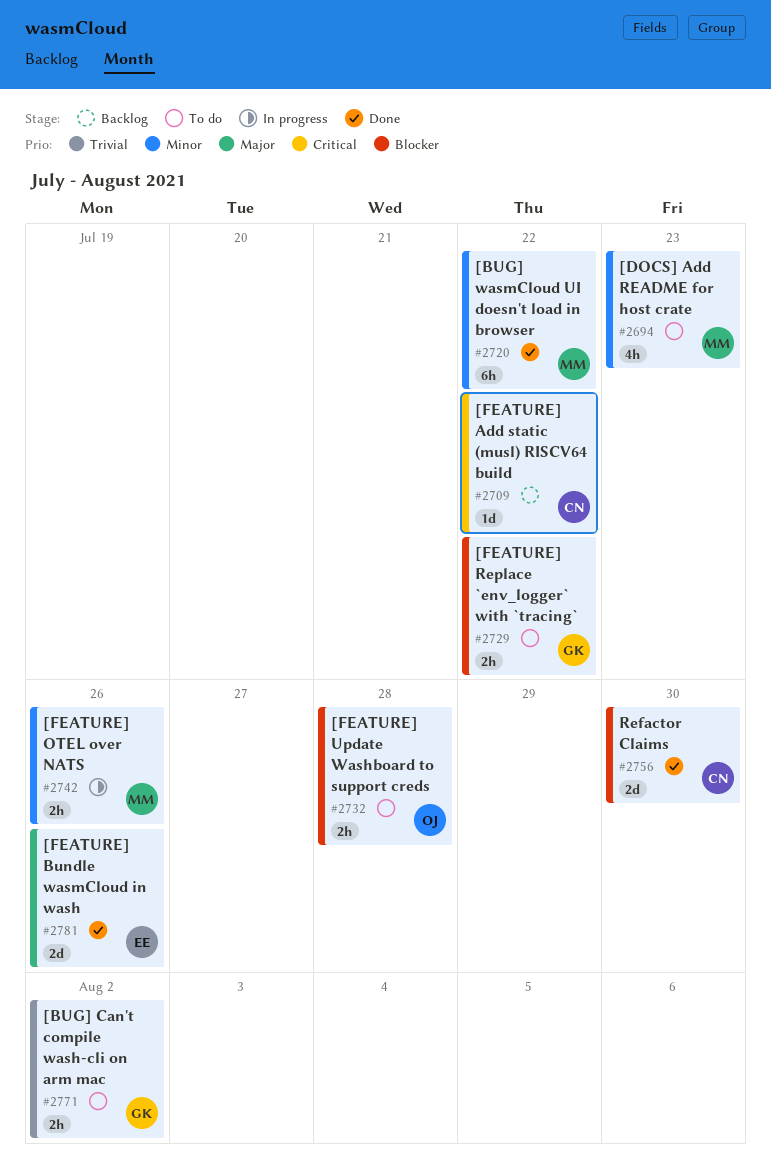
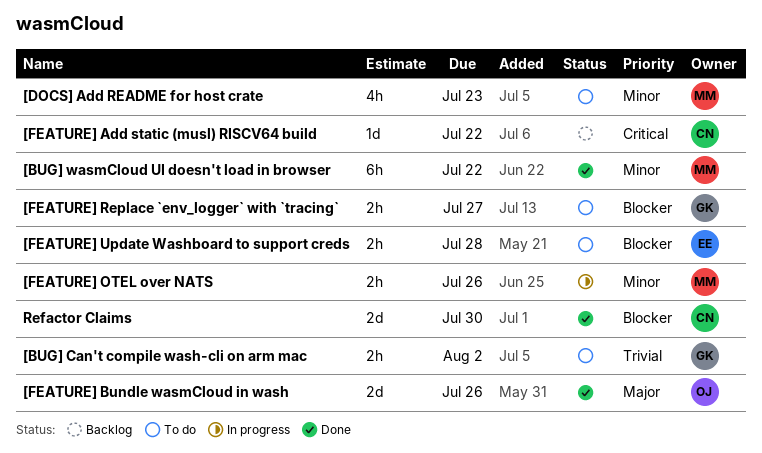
[FEATURE] Bundle wasmCloud in wash, owner: EE -> OJ
[FEATURE] Replace `env_logger` with `tracing`, due: Jul 22 -> Jul 27
[FEATURE] Update Washboard to support creds, owner: OJ -> EE

